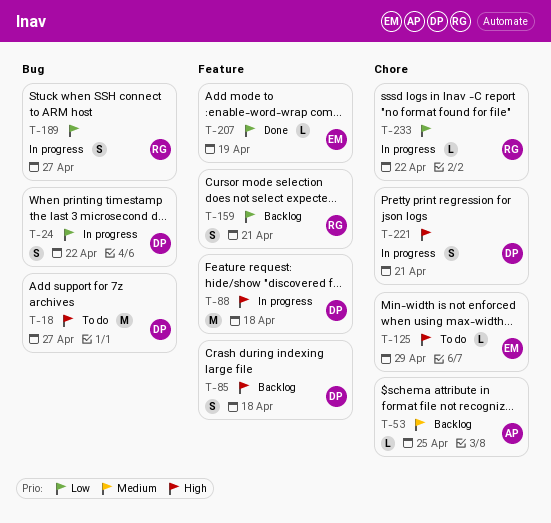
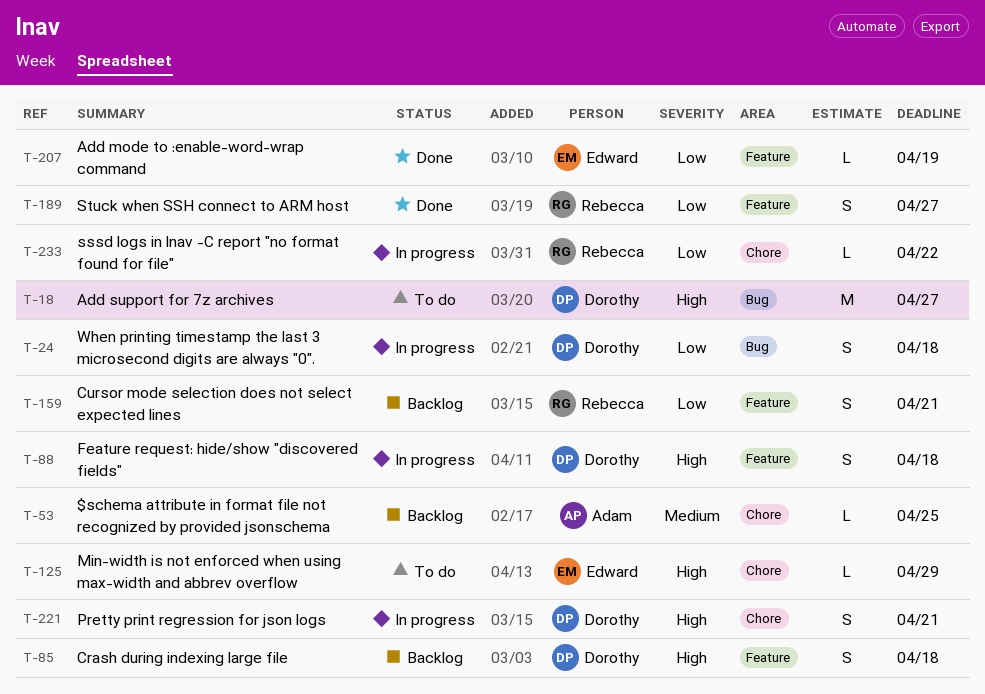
T-24, due: Apr 22 -> Apr 18
T-88, estimate: M -> S
T-189, status: In progress -> Done
T-189, label: Bug -> Feature

